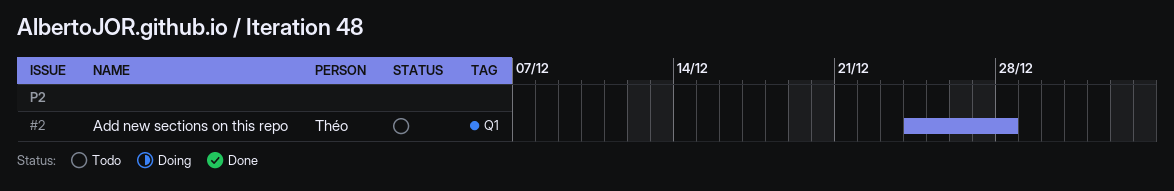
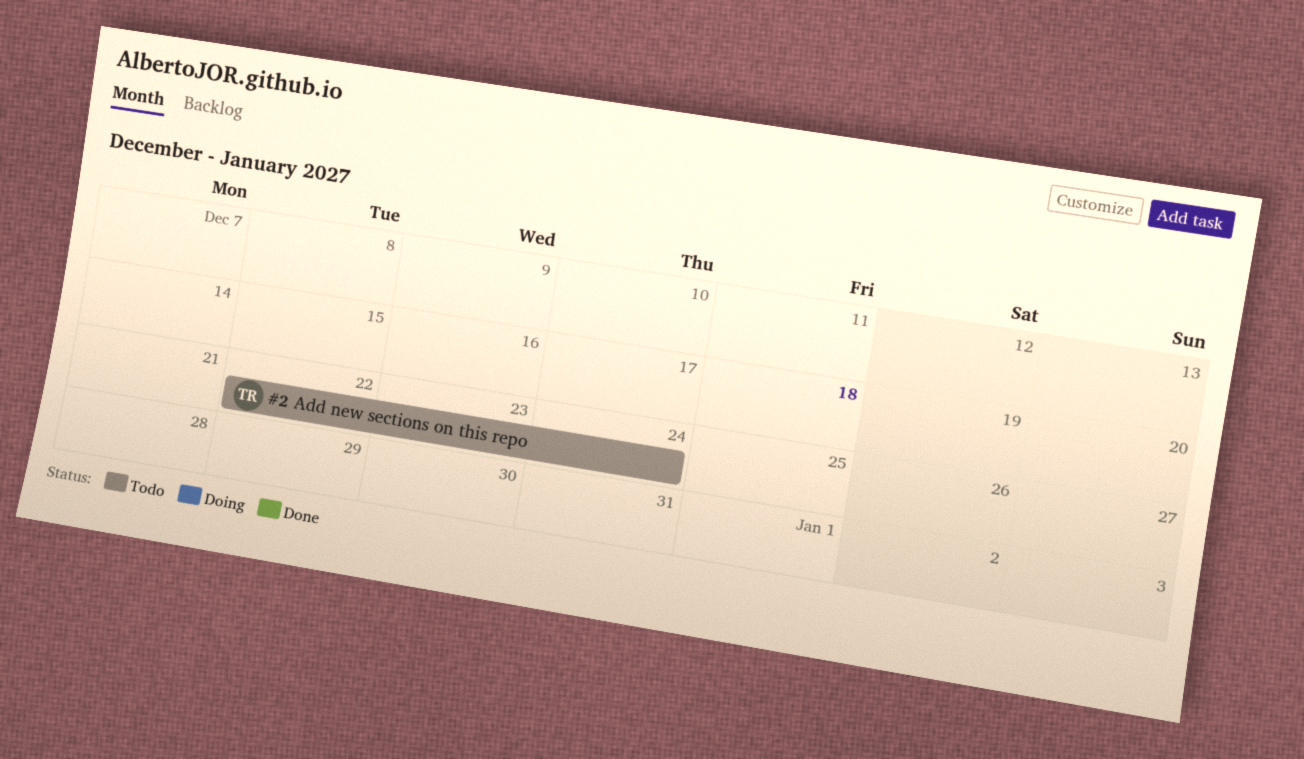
#2, start: Dec 24 -> Dec 22
#2, due: Dec 28 -> Dec 24

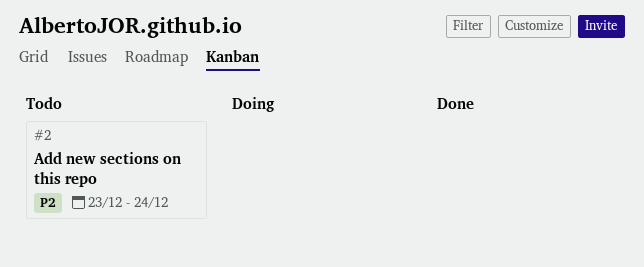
#2, start: Dec 22 -> Dec 23

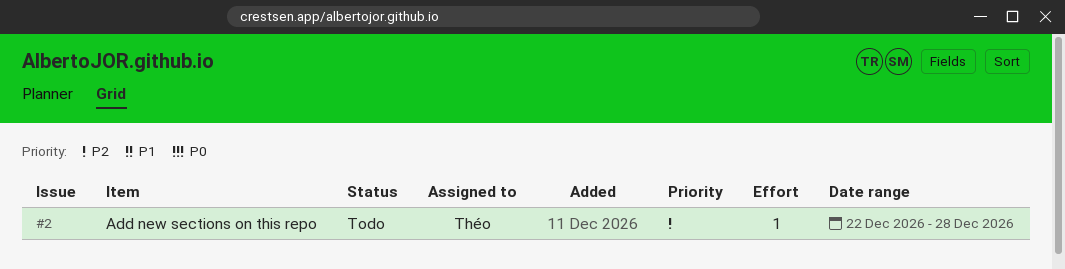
#2, start: Dec 23 -> Dec 22
#2, due: Dec 24 -> Dec 28

